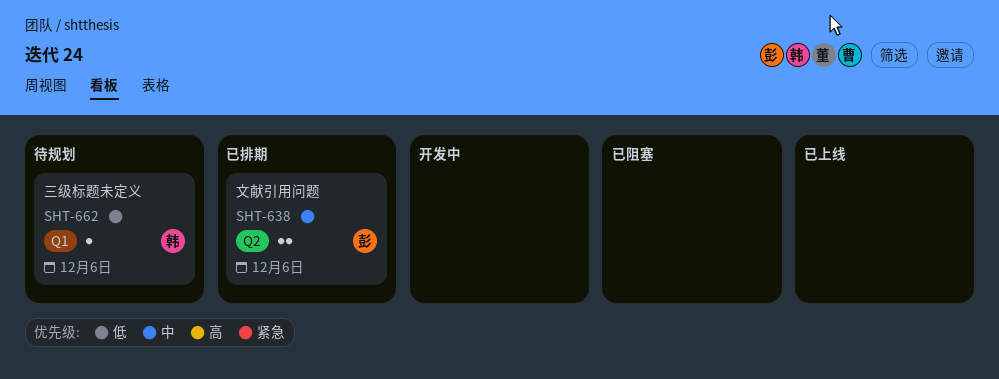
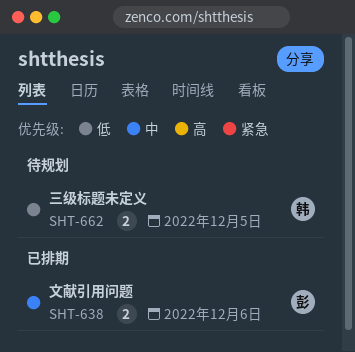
SHT-662, estimate: 1 -> 2
SHT-662, due: Dec 6 -> Dec 5

